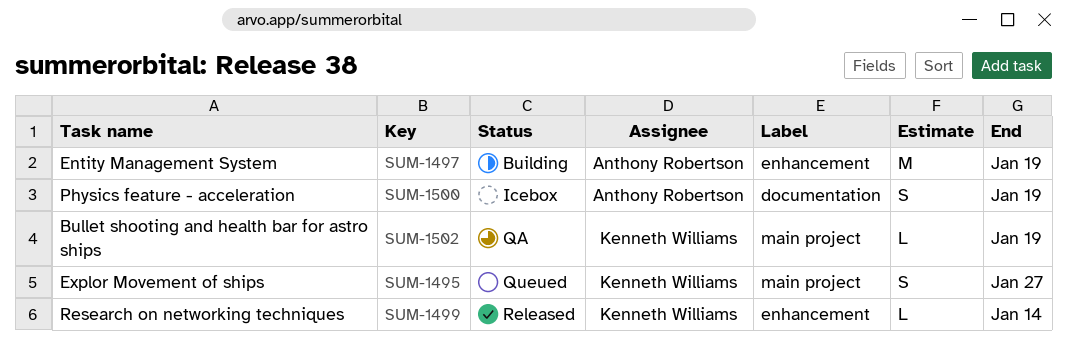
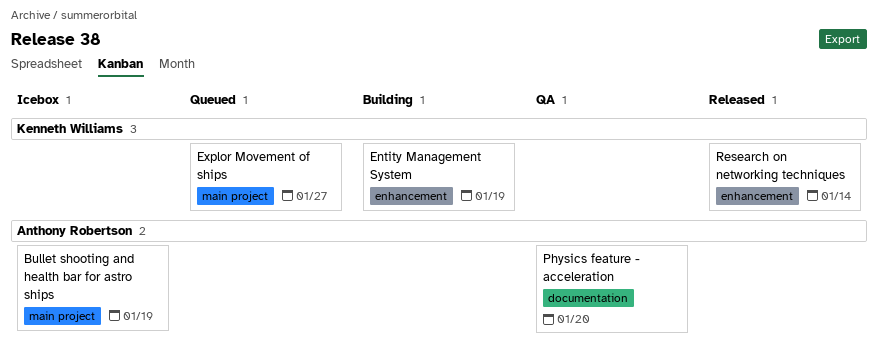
Bullet shooting and health bar for astro ships, status: QA -> Icebox
Bullet shooting and health bar for astro ships, owner: Kenneth Williams -> Anthony Robertson
Entity Management System, owner: Anthony Robertson -> Kenneth Williams
Physics feature - acceleration, status: Icebox -> QA
Physics feature - acceleration, due: Jan 19 -> Jan 20

